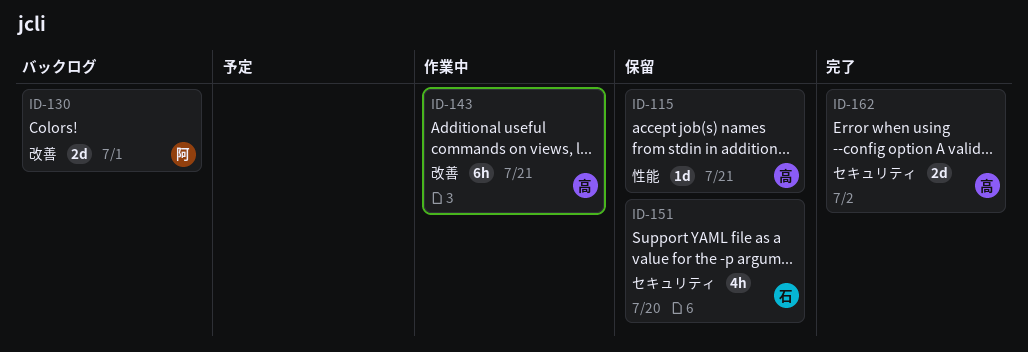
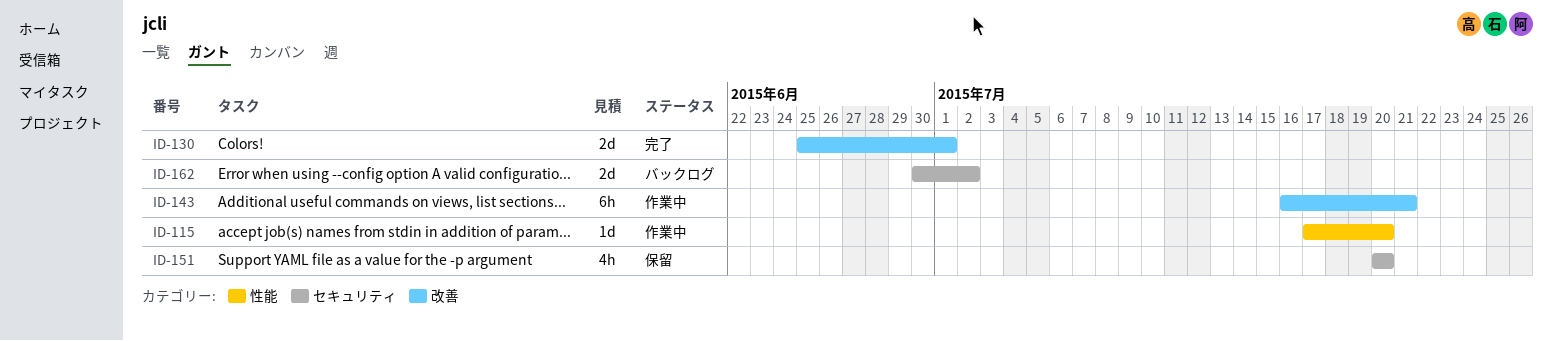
ID-115, status: 保留 -> 作業中
ID-115, due: Jul 21 -> Jul 20
ID-130, status: バックログ -> 完了
ID-162, status: 完了 -> バックログ

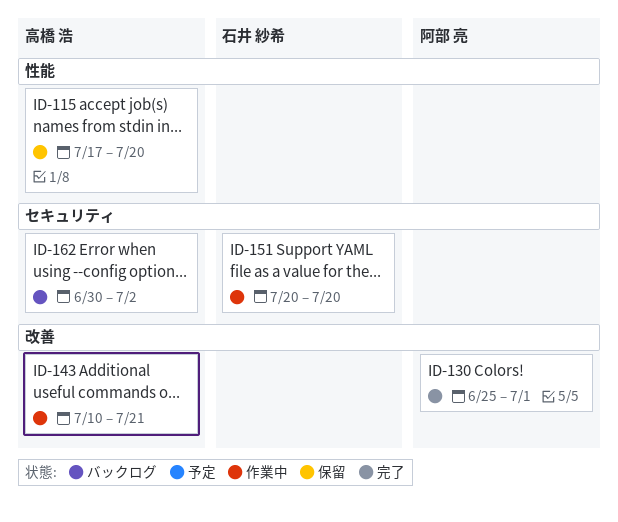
ID-115, status: 作業中 -> 保留
ID-143, start: Jul 16 -> Jul 10
ID-151, status: 保留 -> 作業中

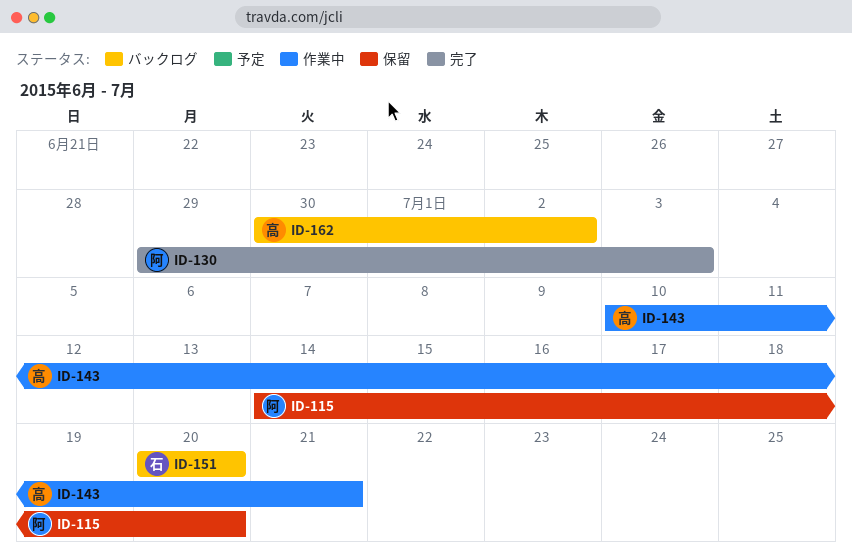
ID-115, owner: 高橋 浩 -> 阿部 亮
ID-115, start: Jul 17 -> Jul 14
ID-130, start: Jun 25 -> Jun 29
ID-130, due: Jul 1 -> Jul 3
ID-151, status: 作業中 -> バックログ

